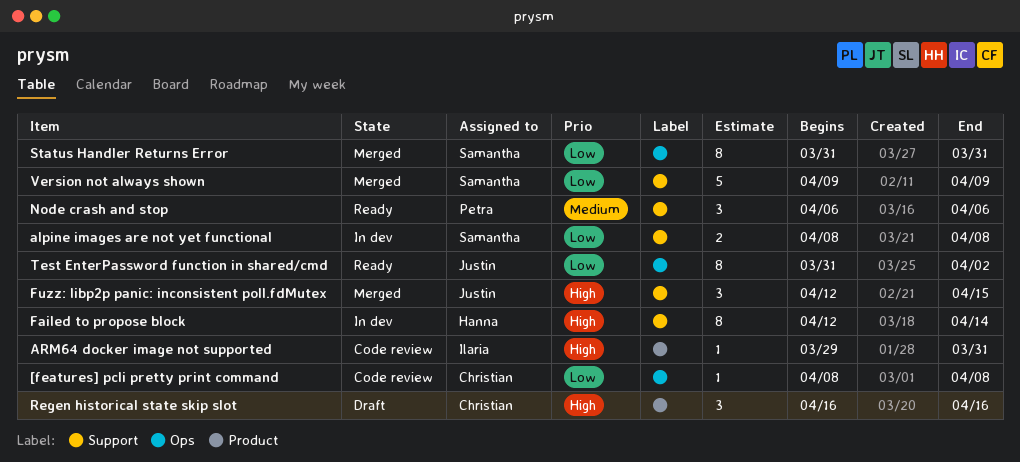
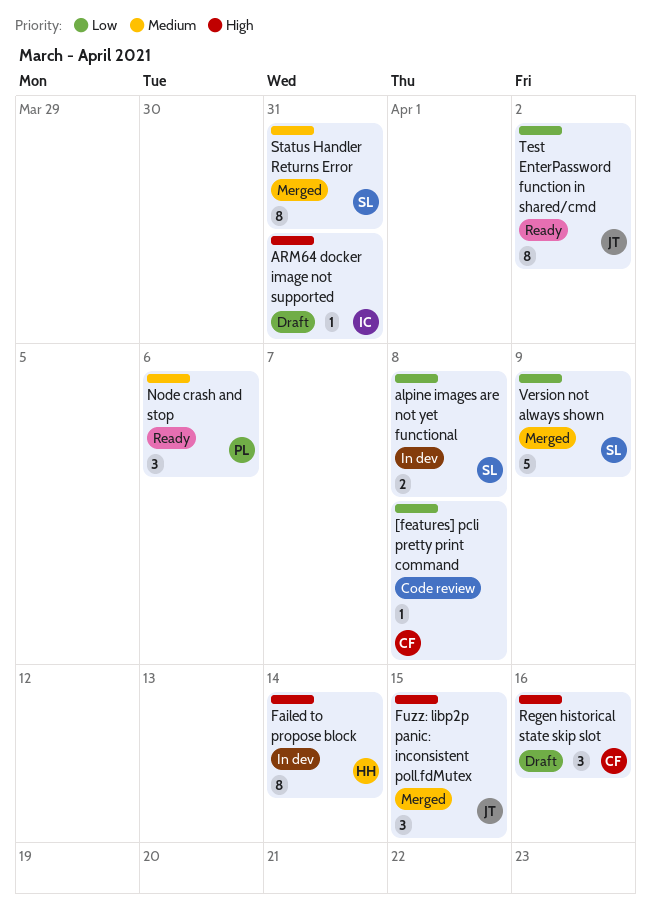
ARM64 docker image not supported, status: Code review -> Draft
Status Handler Returns Error, priority: Low -> Medium

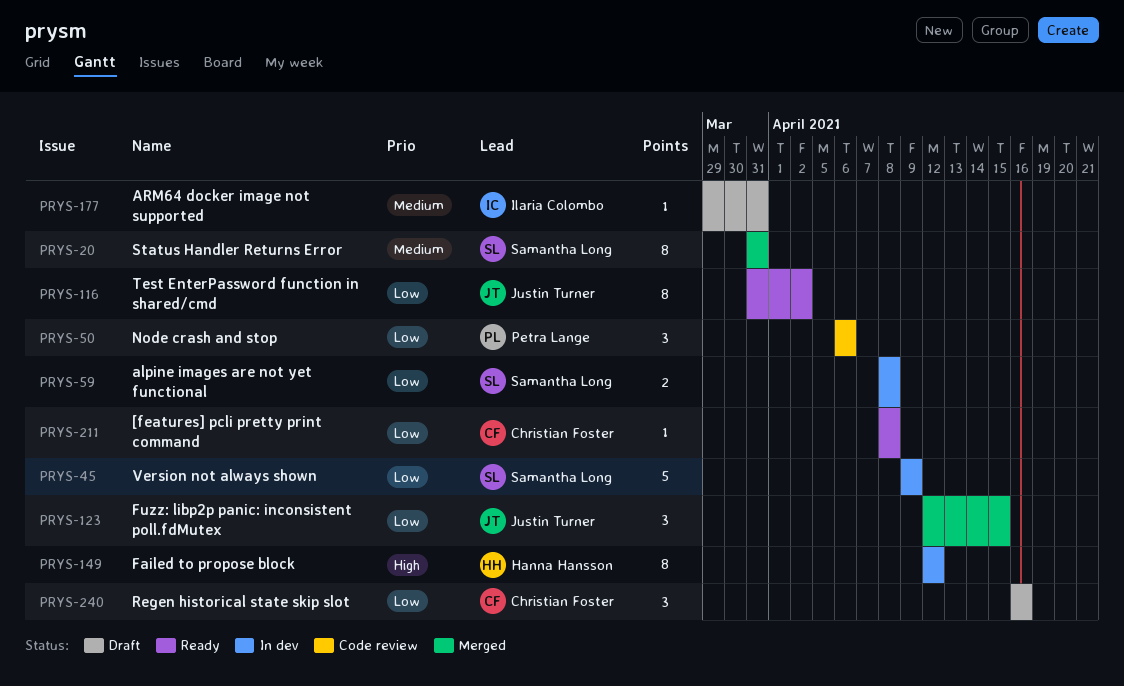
[features] pcli pretty print command, status: Code review -> Ready
ARM64 docker image not supported, priority: High -> Medium
Failed to propose block, due: Apr 14 -> Apr 12
Fuzz: libp2p panic: inconsistent poll.fdMutex, priority: High -> Low
Node crash and stop, status: Ready -> Code review
Node crash and stop, priority: Medium -> Low
Regen historical state skip slot, priority: High -> Low
Version not always shown, status: Merged -> In dev

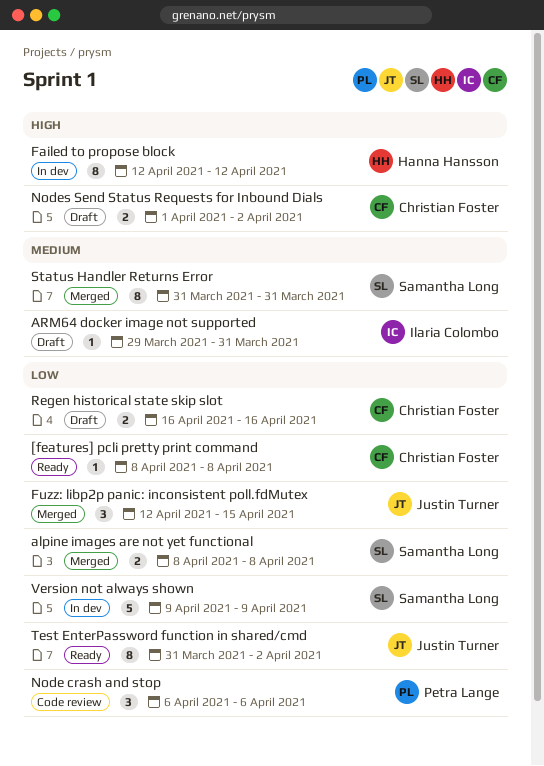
alpine images are not yet functional, status: In dev -> Merged
Nodes Send Status Requests for Inbound Dials: none -> present
Regen historical state skip slot, estimate: 3 -> 2

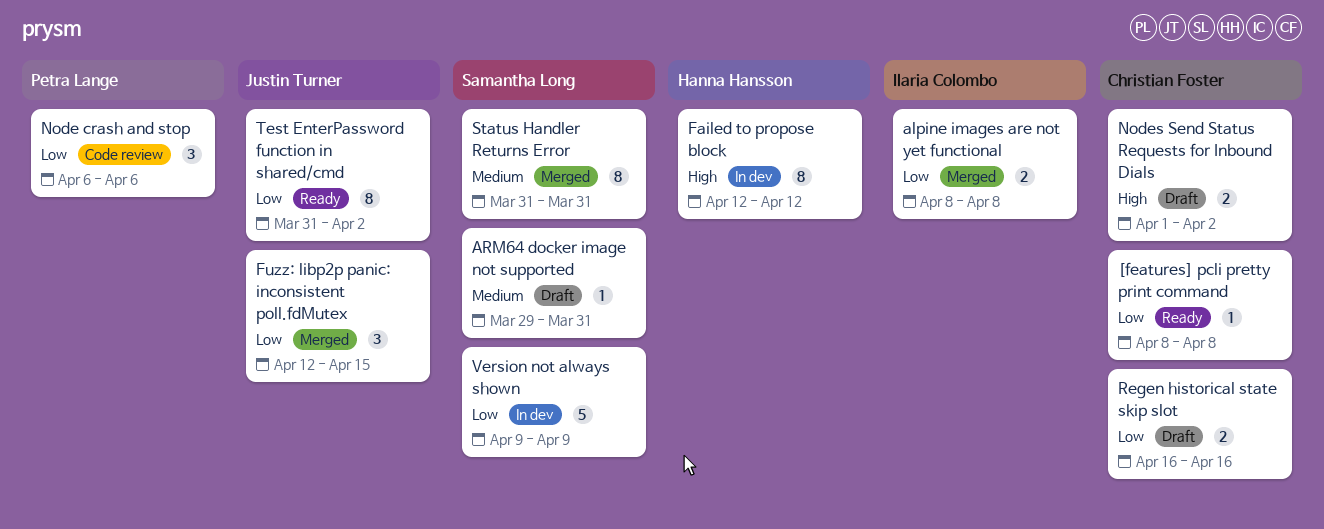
alpine images are not yet functional, owner: Samantha Long -> Ilaria Colombo
ARM64 docker image not supported, owner: Ilaria Colombo -> Samantha Long

